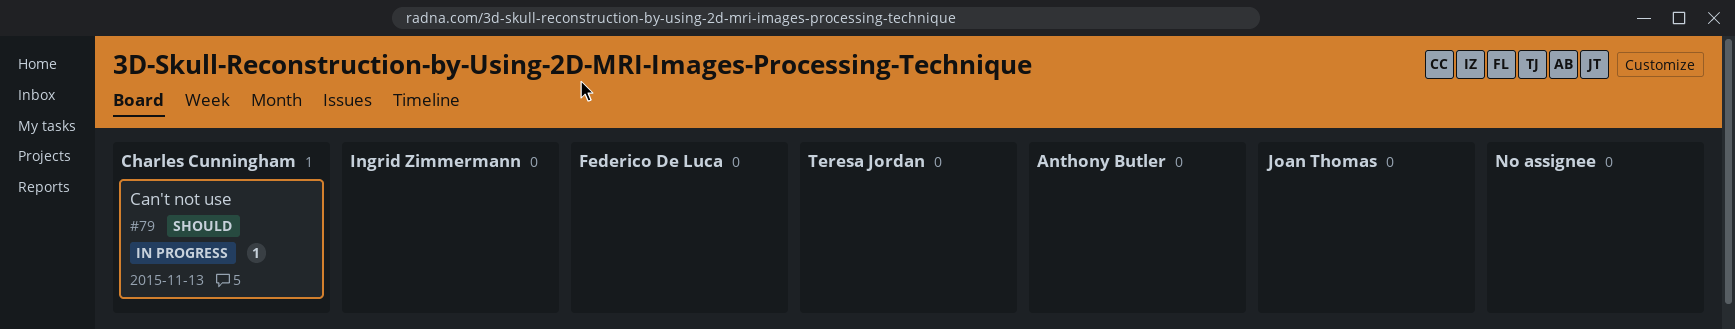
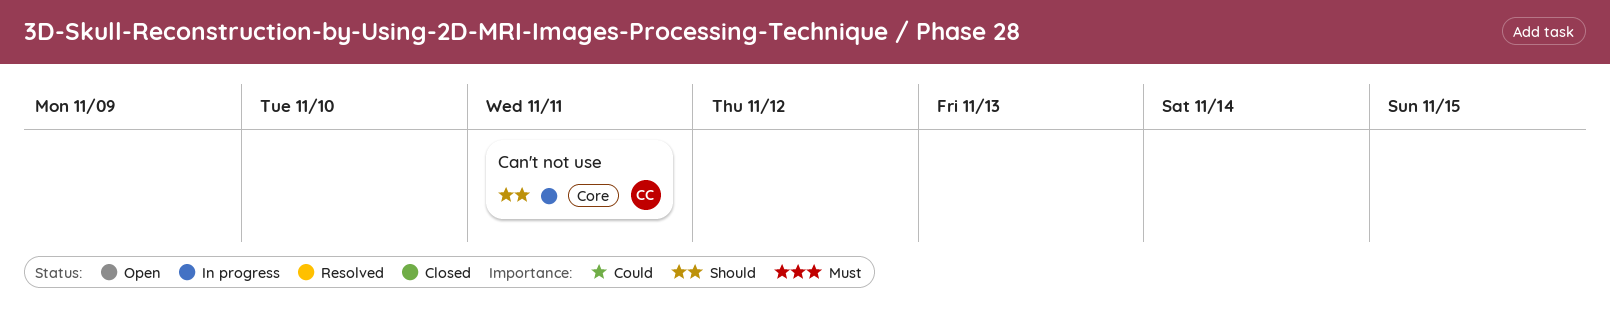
Can't not use, due: Nov 13 -> Nov 11

